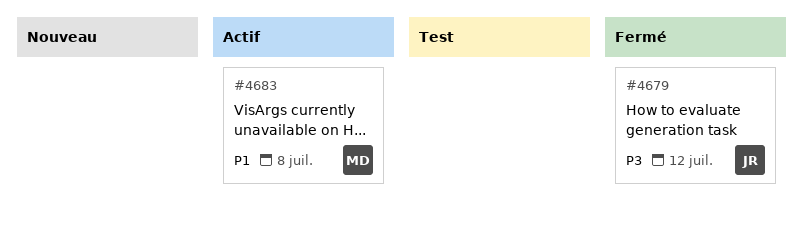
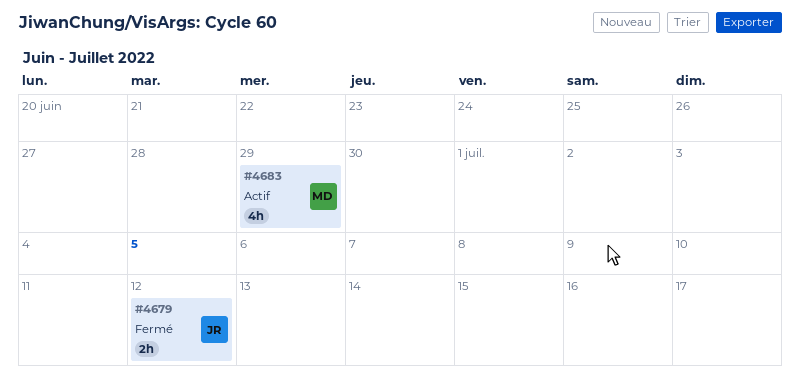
#4683, due: Jul 8 -> Jun 29

